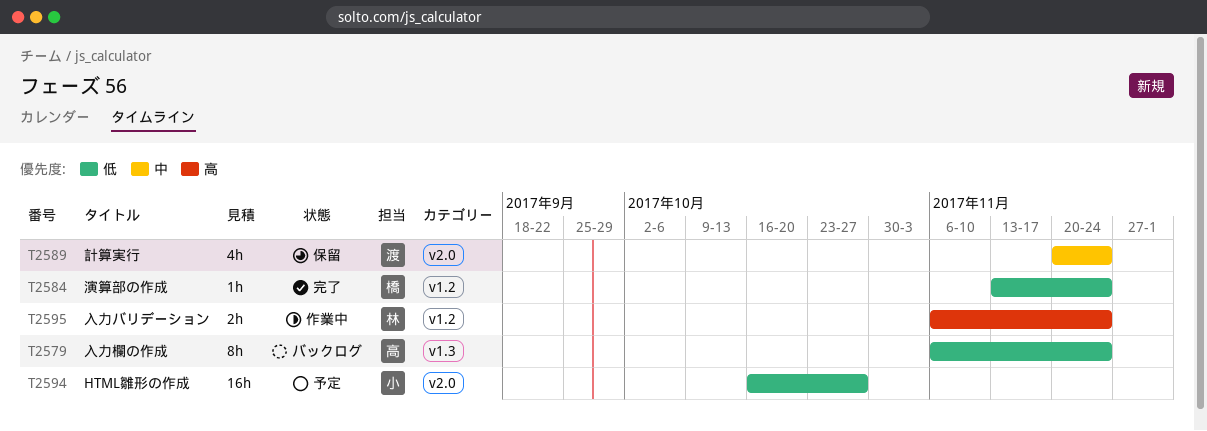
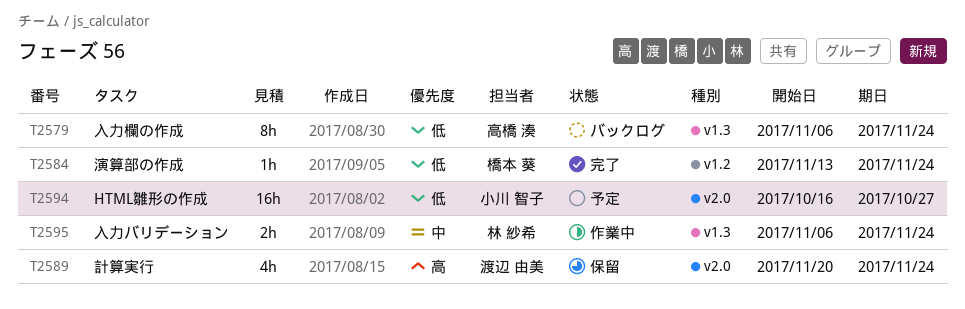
T2589, priority: 中 -> 高
T2595, priority: 高 -> 中
T2595, label: v1.2 -> v1.3

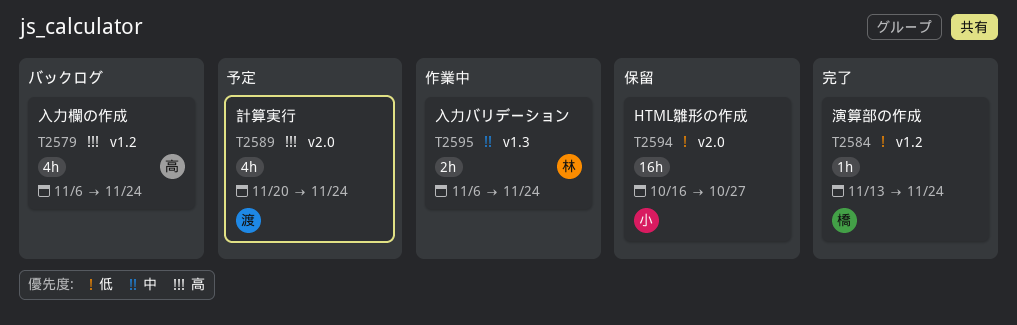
T2579, priority: 低 -> 高
T2579, label: v1.3 -> v1.2
T2579, estimate: 8h -> 4h
T2589, status: 保留 -> 予定
T2594, status: 予定 -> 保留

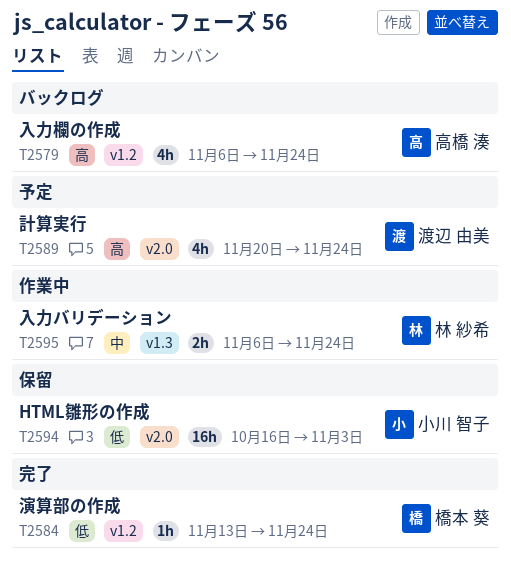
T2594, due: Oct 27 -> Nov 3

